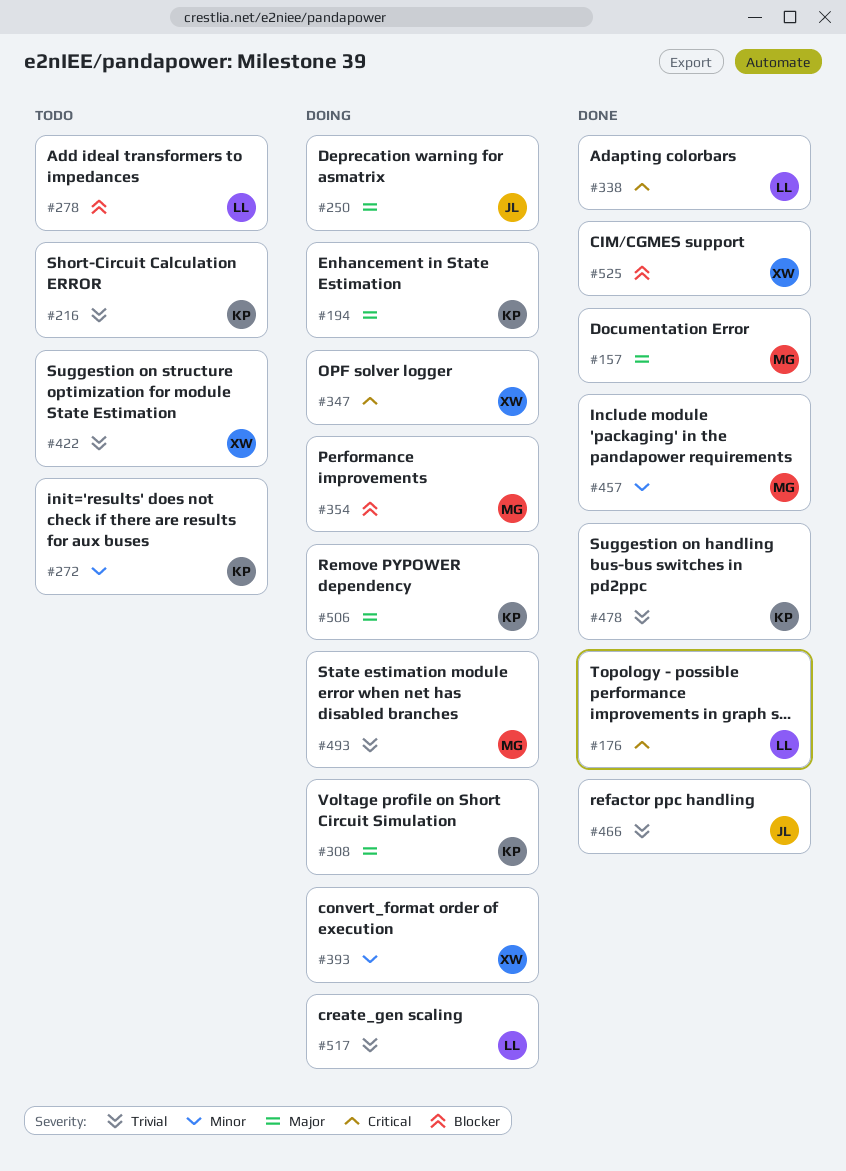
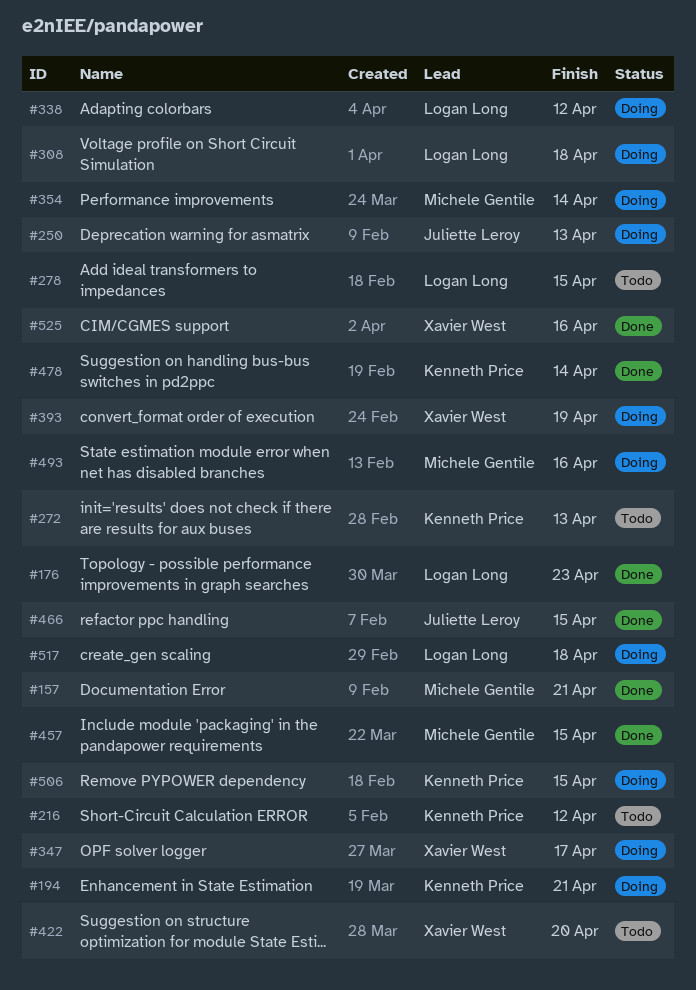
#308, owner: Kenneth Price -> Logan Long
#338, status: Done -> Doing

